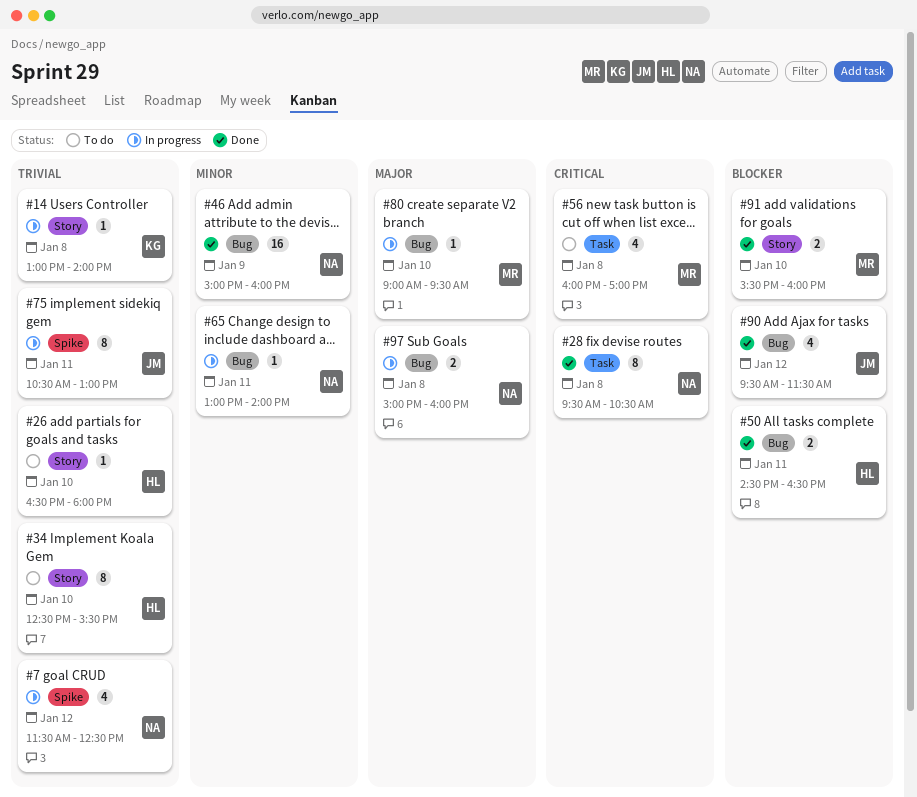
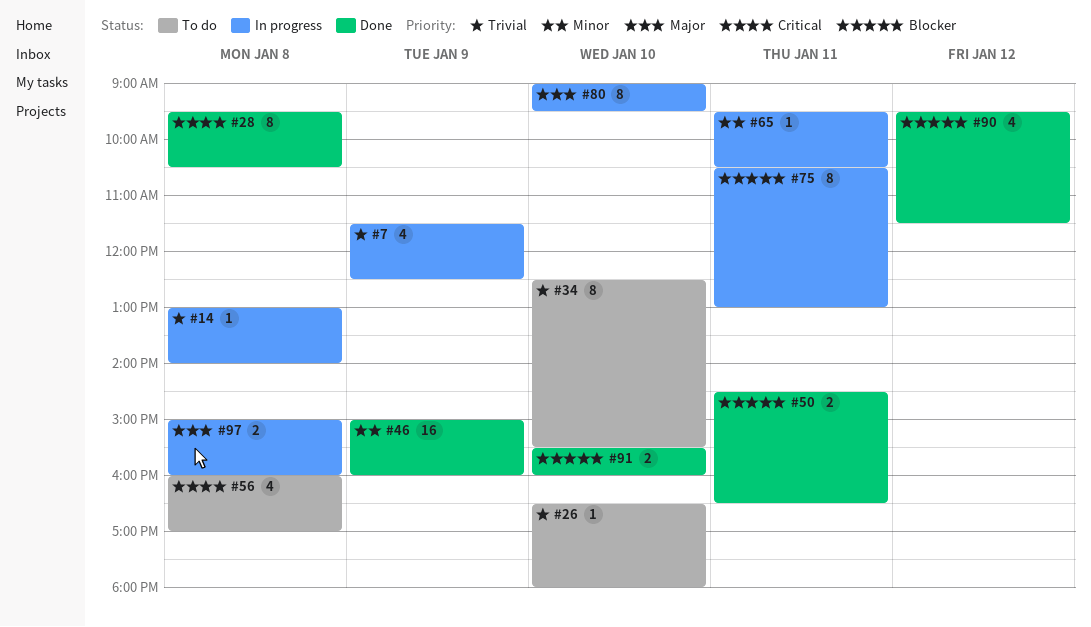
#7, day: Jan 12 -> Jan 9
#65, begins: 13:00 -> 09:30
#65, ends: 14:00 -> 10:30
#75, priority: Trivial -> Blocker
#80, estimate: 1 -> 8

